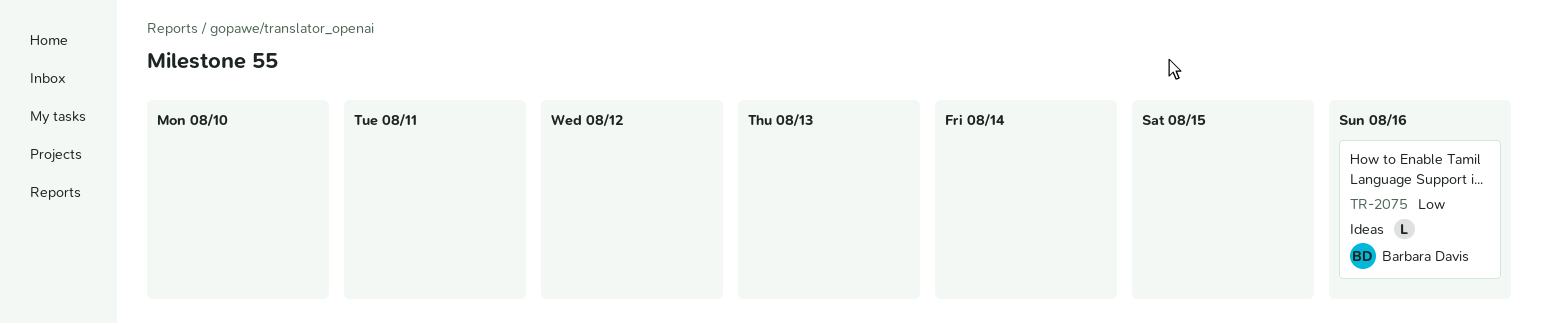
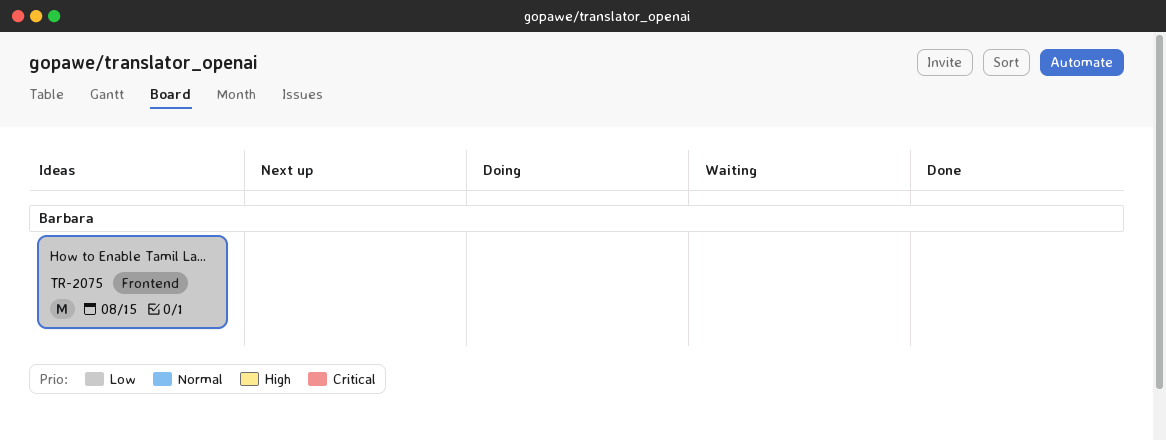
TR-2075, estimate: L -> M
TR-2075, due: Aug 16 -> Aug 15

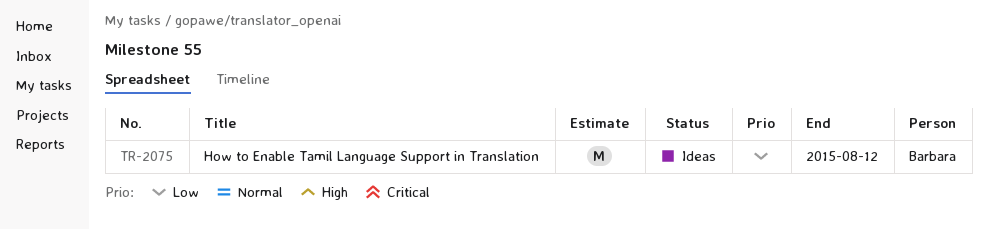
TR-2075, due: Aug 15 -> Aug 12

